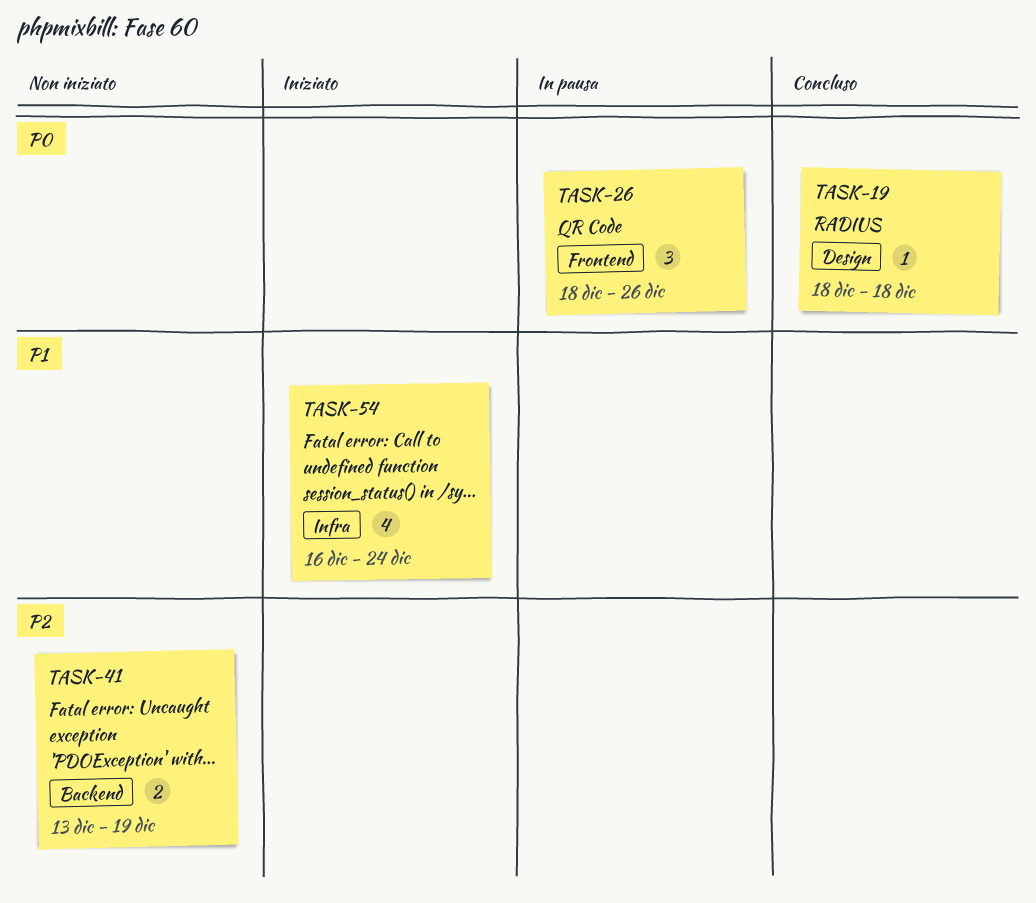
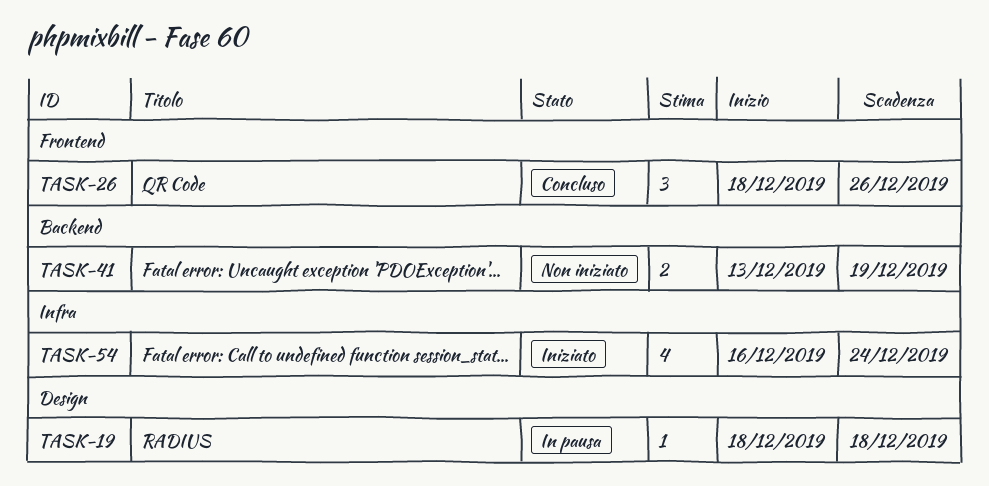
TASK-19, status: Concluso -> In pausa
TASK-26, status: In pausa -> Concluso

